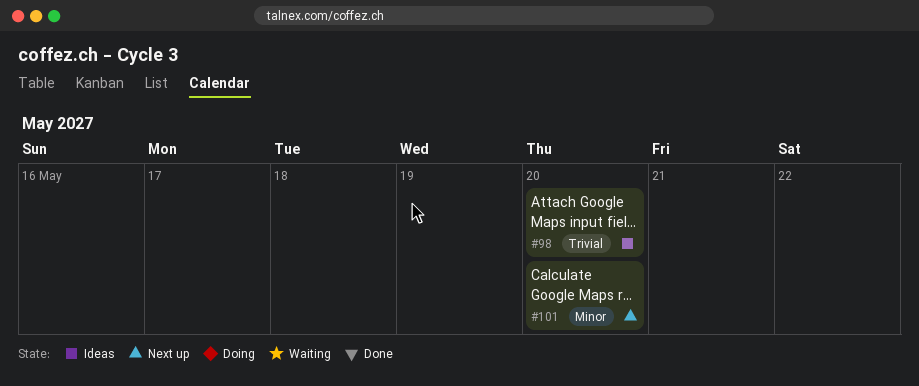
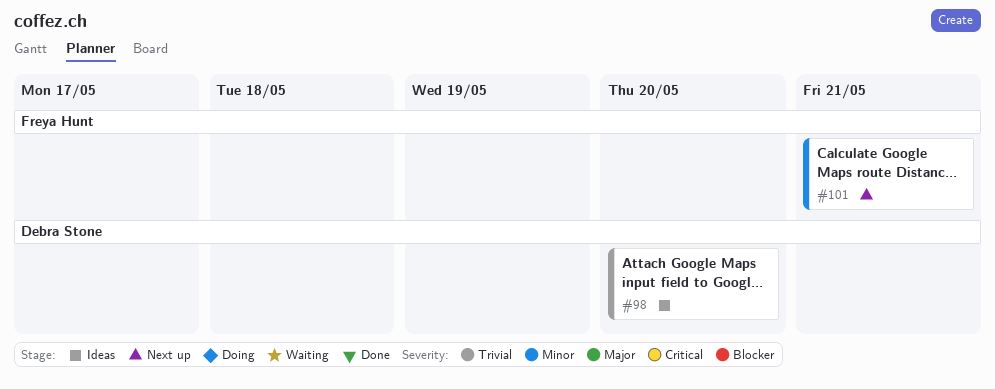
#101, due: May 20 -> May 21

